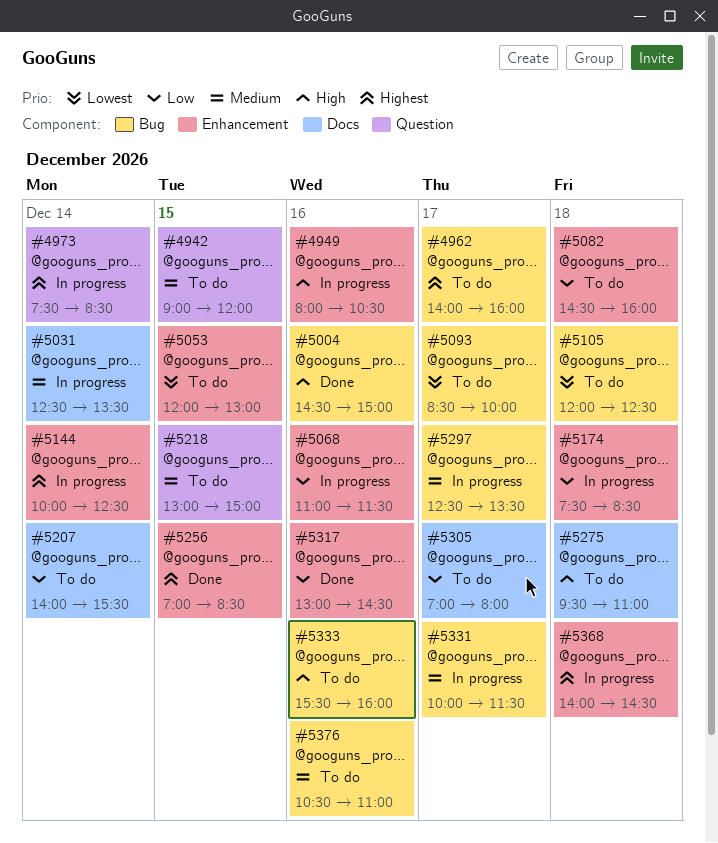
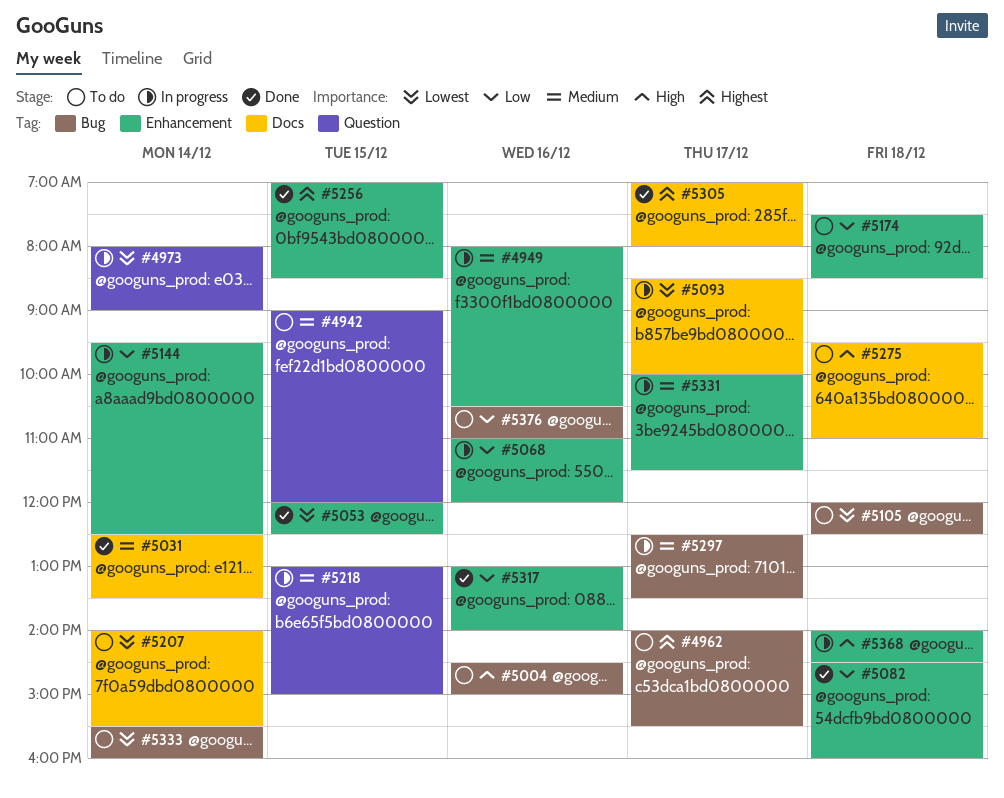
#4949, priority: High -> Medium
#4962, ends: 16:00 -> 15:30
#4973, priority: Highest -> Lowest
#4973, begins: 07:30 -> 08:00
#4973, ends: 08:30 -> 09:00
#5004, status: Done -> To do
#5031, status: In progress -> Done
#5053, status: To do -> Done
#5053, ends: 13:00 -> 12:30
#5068, ends: 11:30 -> 12:00
#5082, status: To do -> Done
#5093, status: To do -> In progress
#5093, label: Bug -> Docs
#5144, priority: Highest -> Low
#5144, begins: 10:00 -> 09:30
#5174, status: In progress -> To do
#5207, priority: Low -> Lowest
#5218, status: To do -> In progress
#5305, status: To do -> Done
#5305, priority: Low -> Highest
#5317, ends: 14:30 -> 14:00
#5331, label: Bug -> Enhancement
#5333, priority: High -> Lowest
#5333, day: Dec 16 -> Dec 14
#5368, priority: Highest -> High
#5376, priority: Medium -> Low

